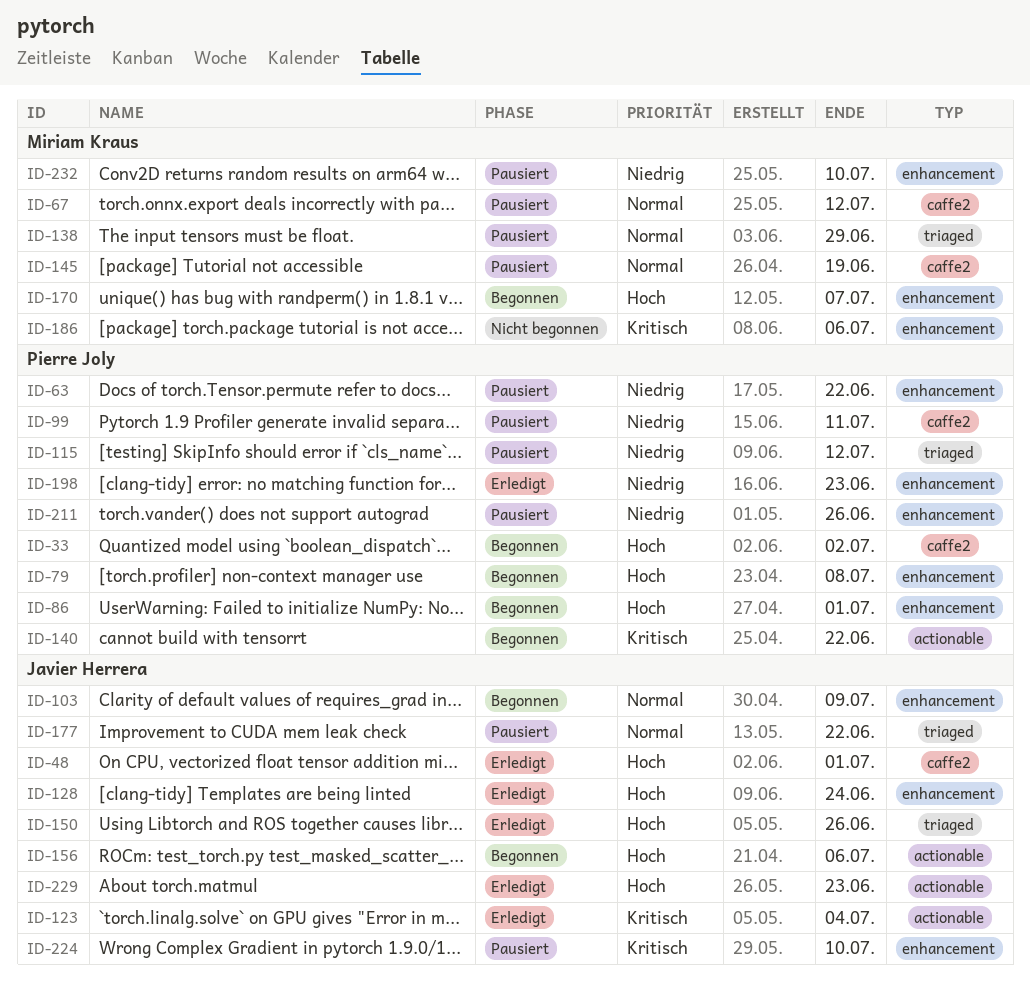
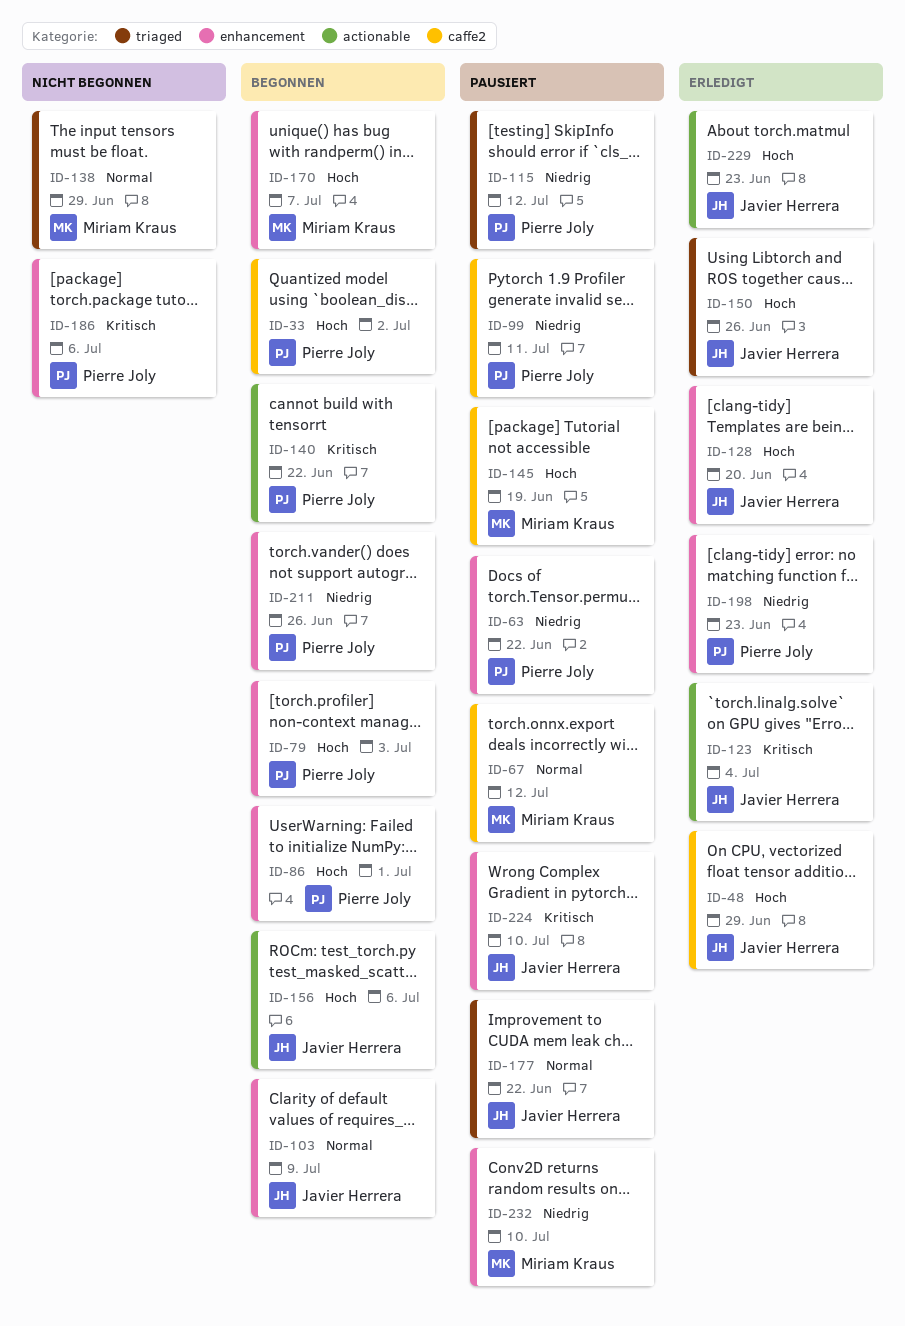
ID-48, due: Jul 1 -> Jun 29
ID-79, due: Jul 8 -> Jul 3
ID-128, due: Jun 24 -> Jun 20
ID-138, status: Pausiert -> Nicht begonnen
ID-145, priority: Normal -> Hoch
ID-186, owner: Miriam Kraus -> Pierre Joly
ID-211, status: Pausiert -> Begonnen

